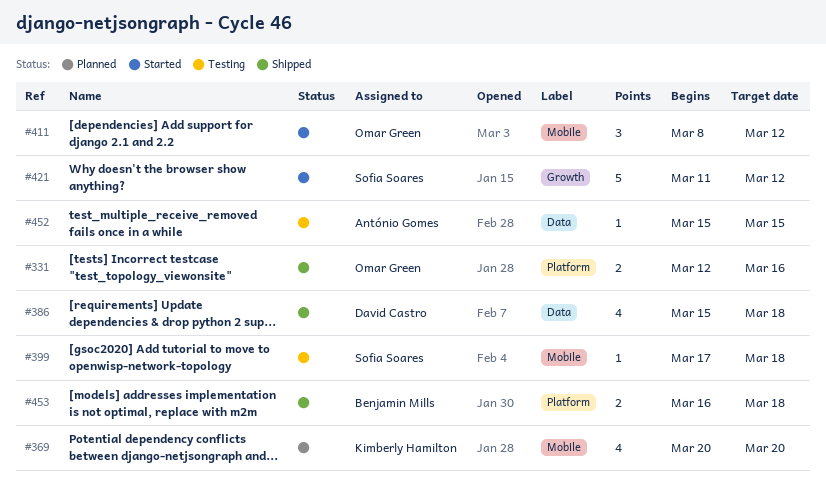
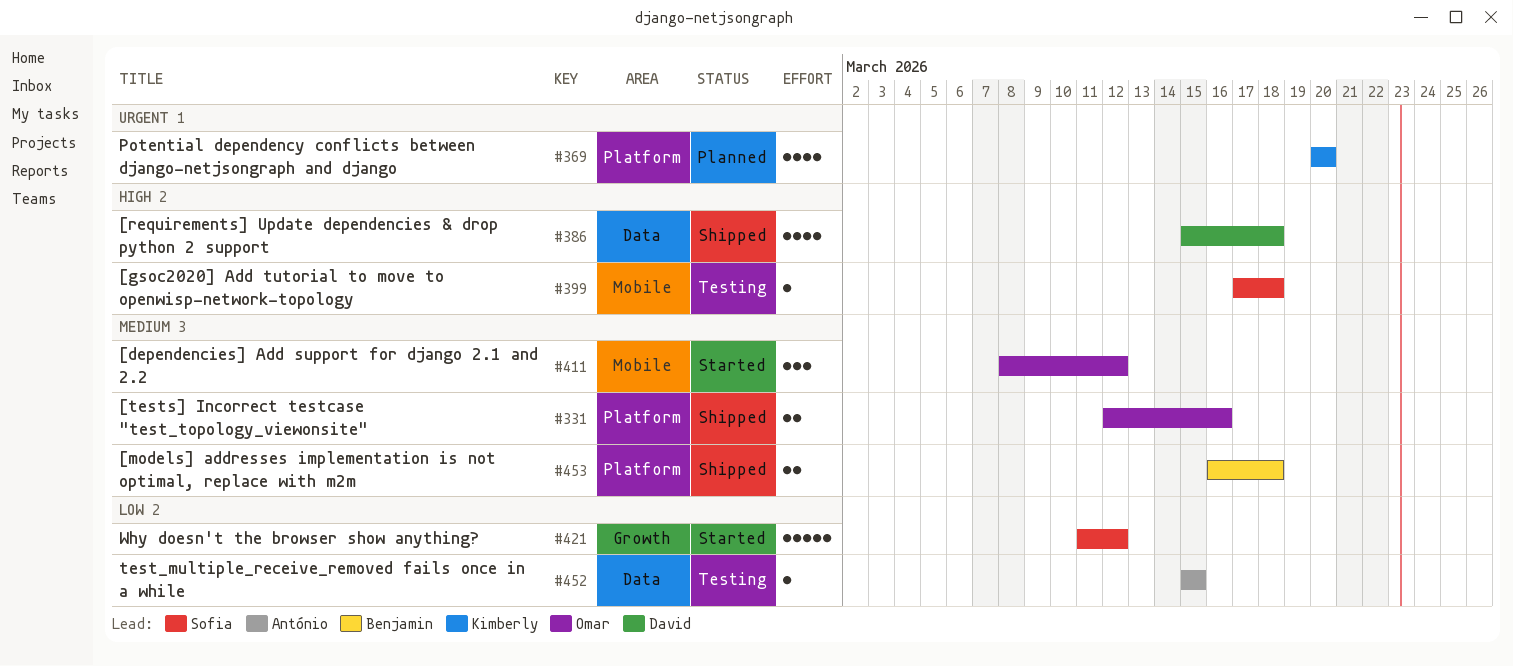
#369, label: Mobile -> Platform

